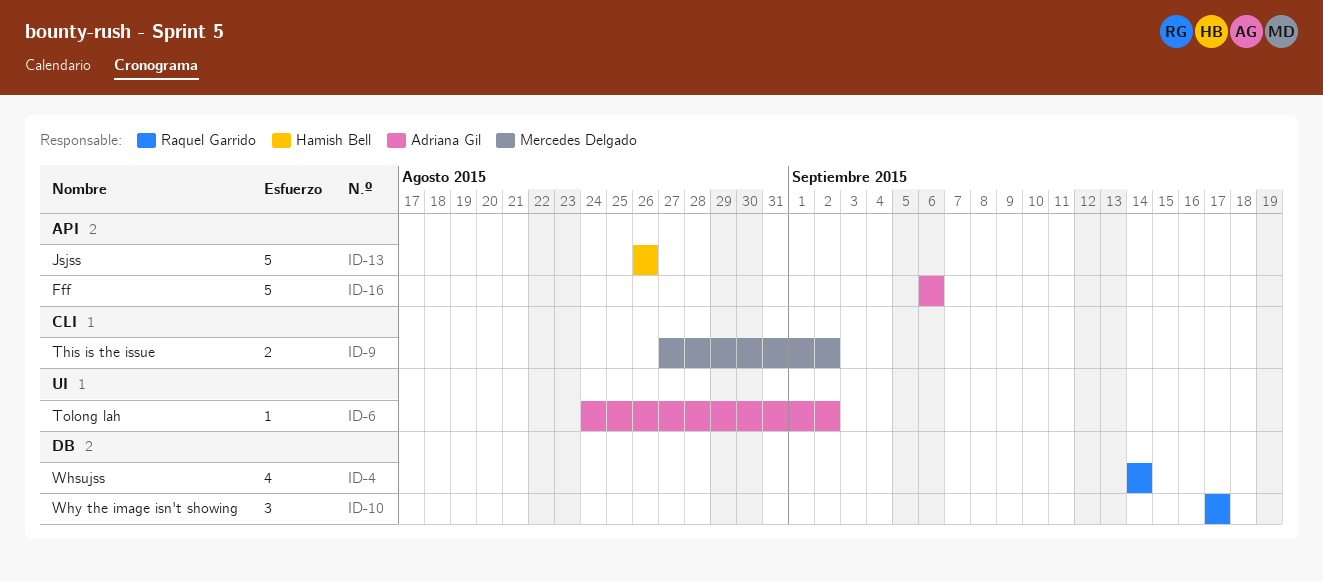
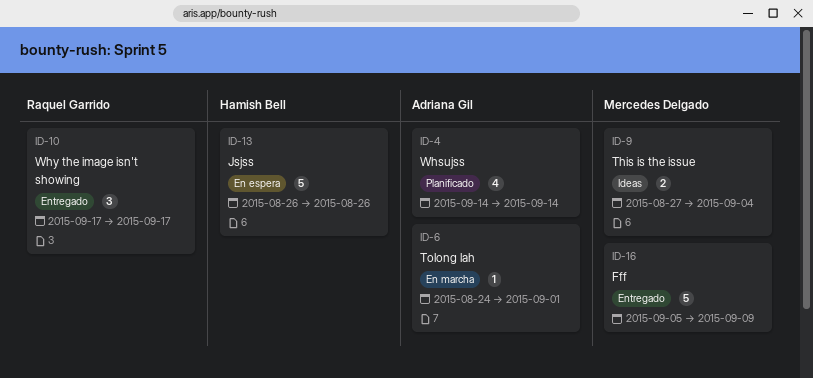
ID-4, owner: Raquel Garrido -> Adriana Gil
ID-6, due: Sep 2 -> Sep 1
ID-9, due: Sep 2 -> Sep 4
ID-16, owner: Adriana Gil -> Mercedes Delgado
ID-16, start: Sep 6 -> Sep 5
ID-16, due: Sep 6 -> Sep 9

